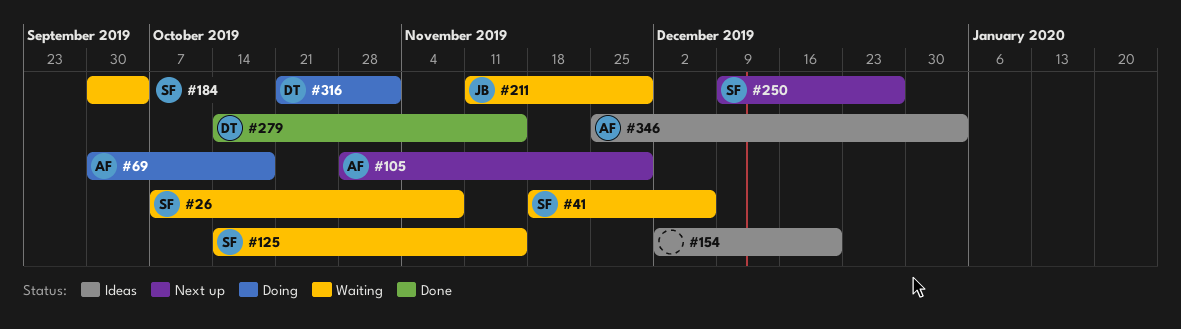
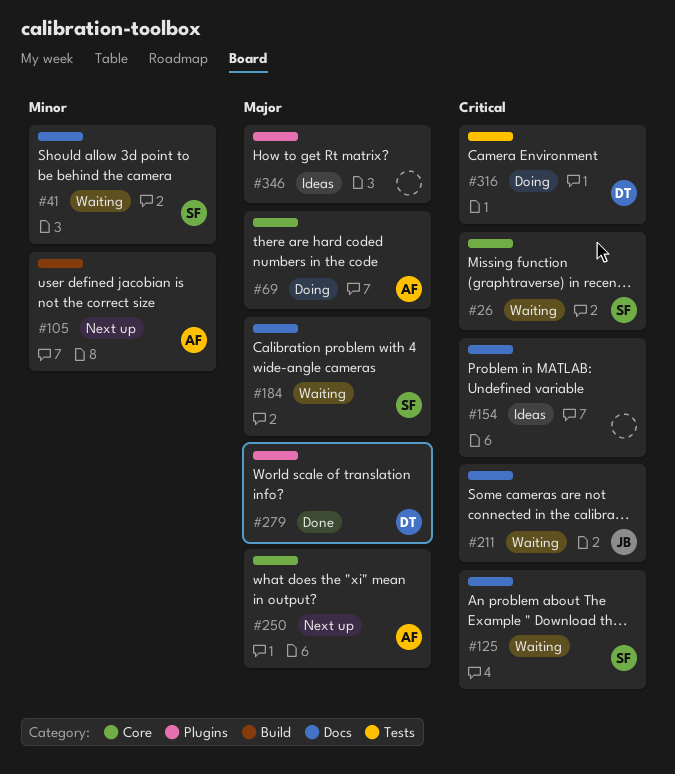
#250, owner: SF -> AF
#346, owner: AF -> none

